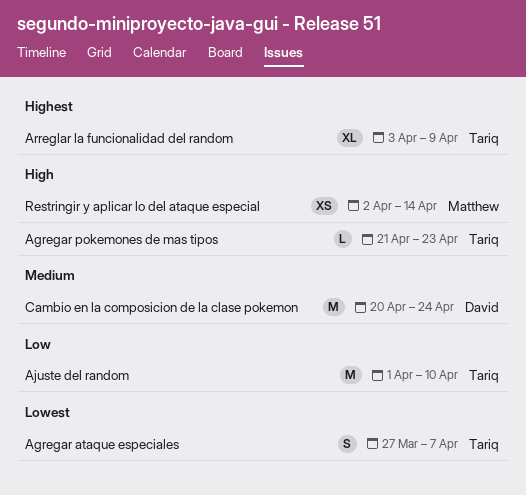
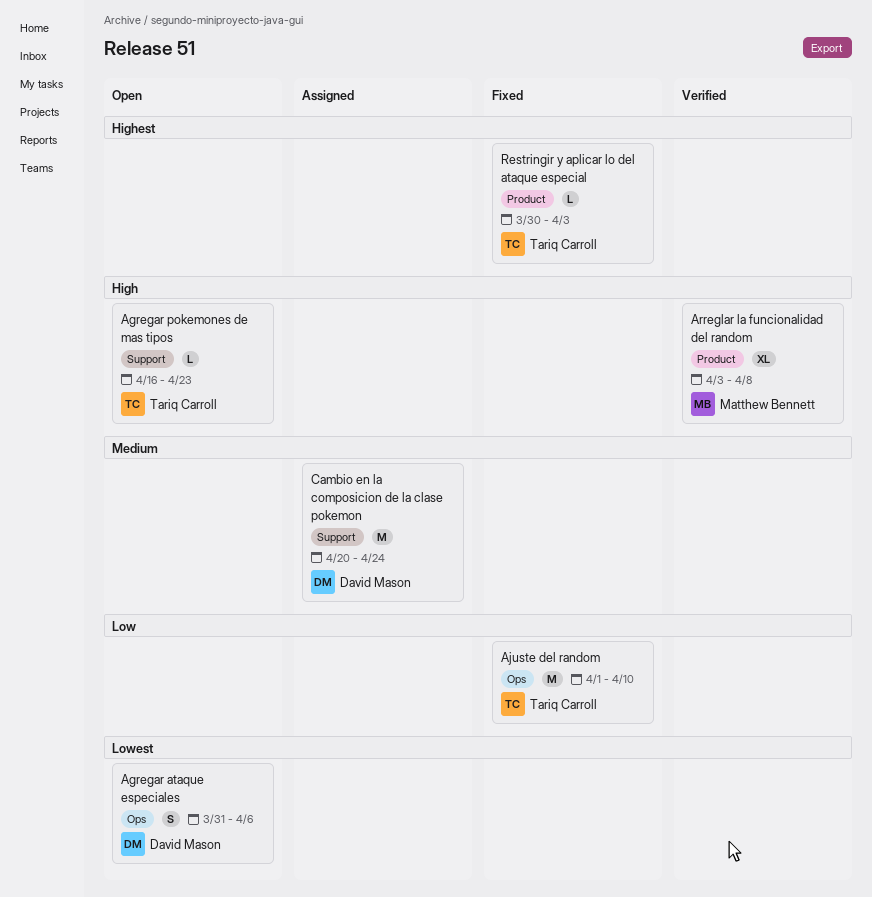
Agregar ataque especiales, owner: Tariq Carroll -> David Mason
Agregar ataque especiales, start: Mar 27 -> Mar 31
Agregar ataque especiales, due: Apr 7 -> Apr 6
Agregar pokemones de mas tipos, start: Apr 21 -> Apr 16
Arreglar la funcionalidad del random, owner: Tariq Carroll -> Matthew Bennett
Arreglar la funcionalidad del random, priority: Highest -> High
Arreglar la funcionalidad del random, due: Apr 9 -> Apr 8
Restringir y aplicar lo del ataque especial, owner: Matthew Bennett -> Tariq Carroll
Restringir y aplicar lo del ataque especial, priority: High -> Highest
Restringir y aplicar lo del ataque especial, estimate: XS -> L
Restringir y aplicar lo del ataque especial, start: Apr 2 -> Mar 30
Restringir y aplicar lo del ataque especial, due: Apr 14 -> Apr 3

